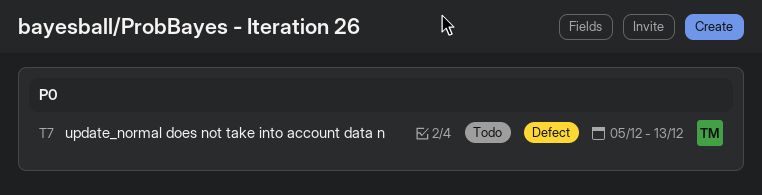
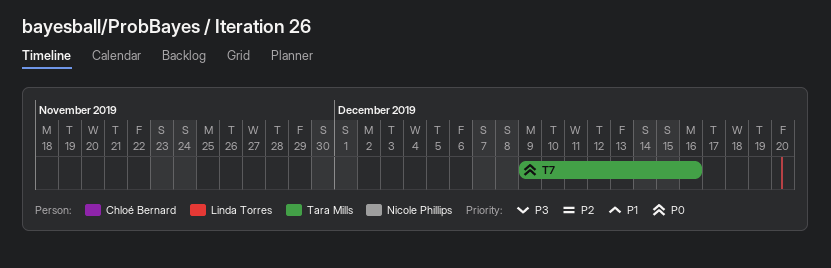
T7, start: Dec 5 -> Dec 9
T7, due: Dec 13 -> Dec 16

